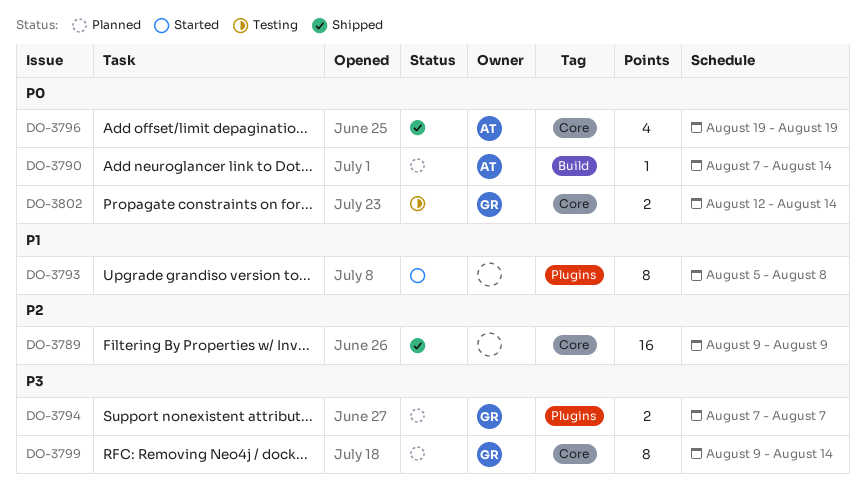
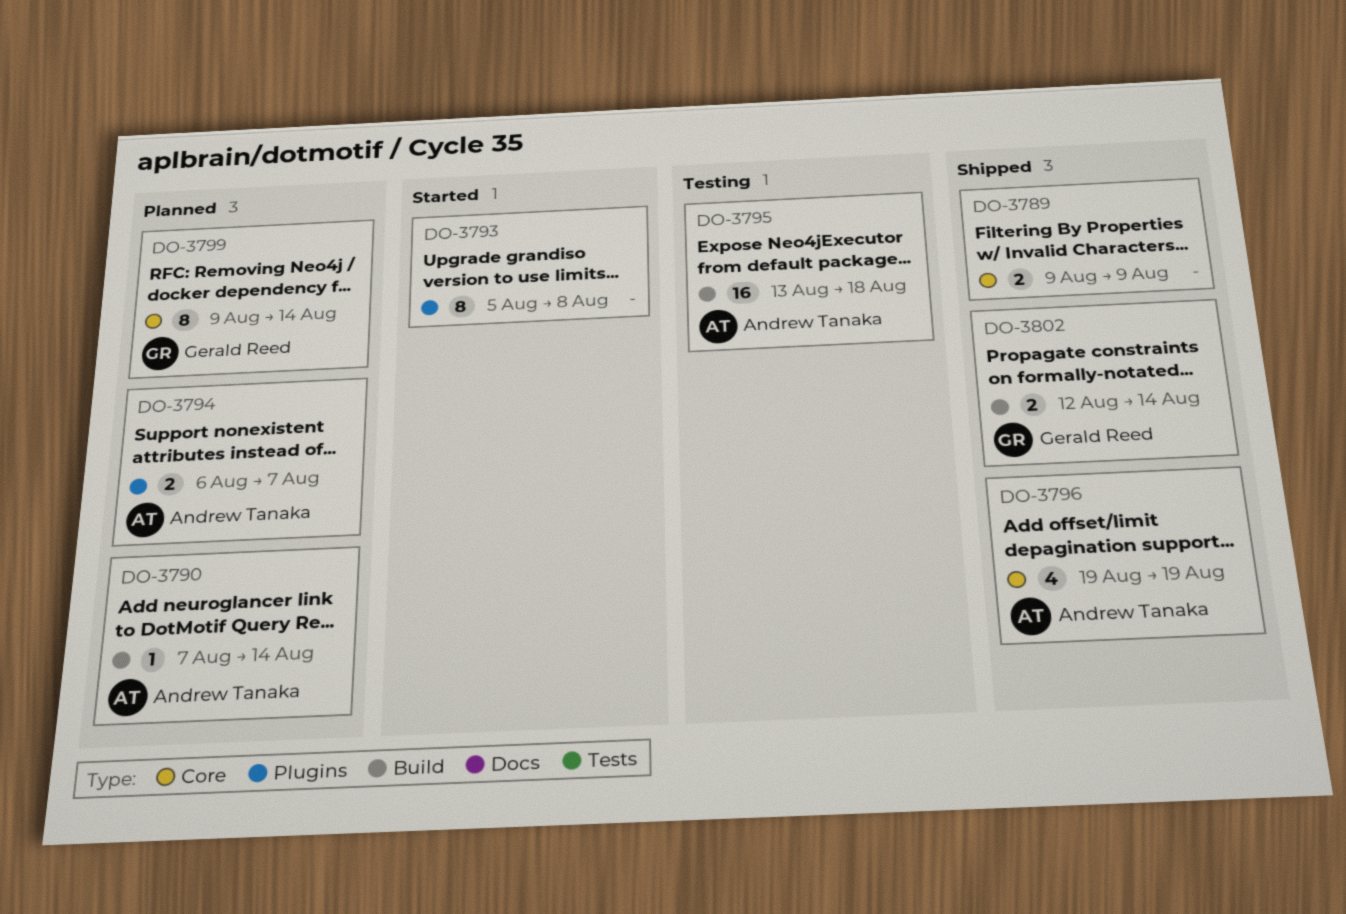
DO-3789, estimate: 16 -> 2
DO-3794, owner: Gerald Reed -> Andrew Tanaka
DO-3794, start: Aug 7 -> Aug 6
DO-3795: none -> present
DO-3802, status: Testing -> Shipped
DO-3802, label: Core -> Build

